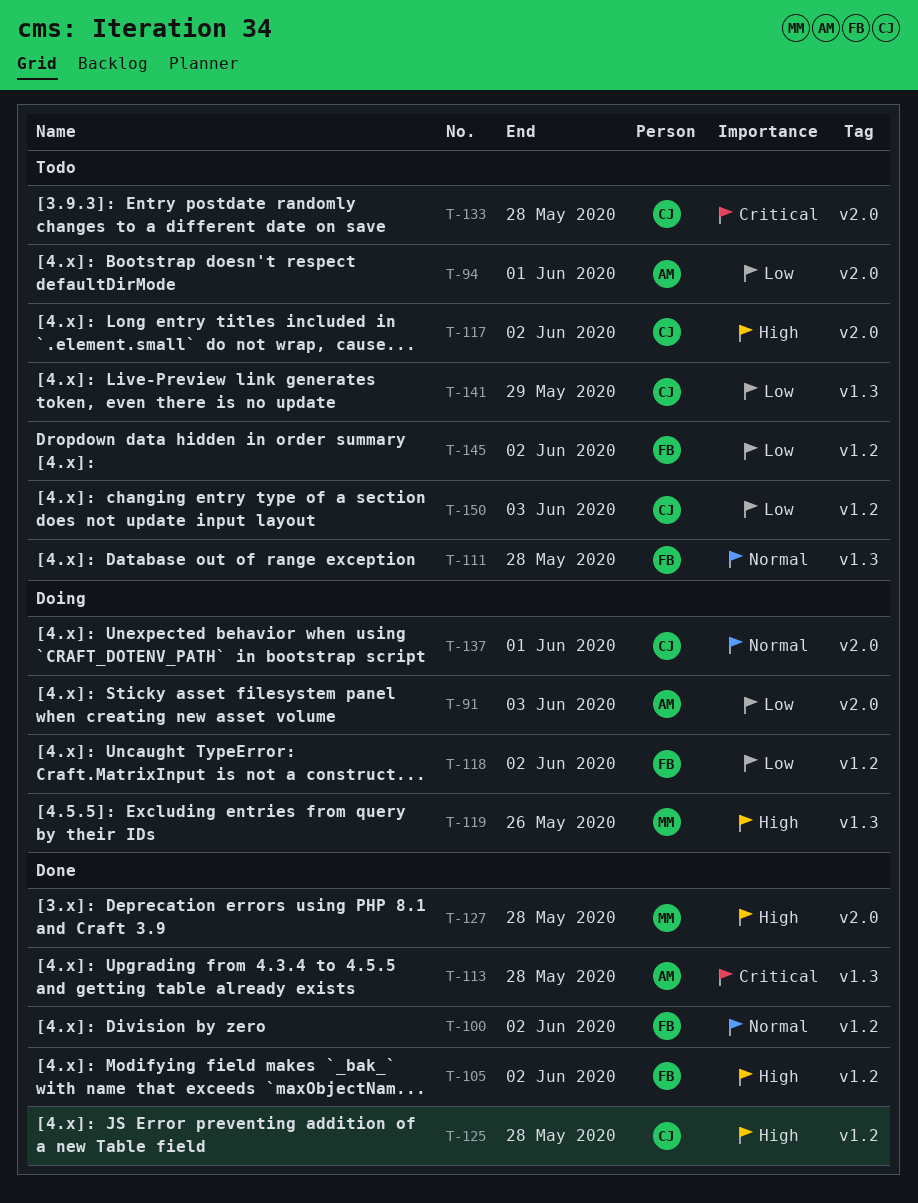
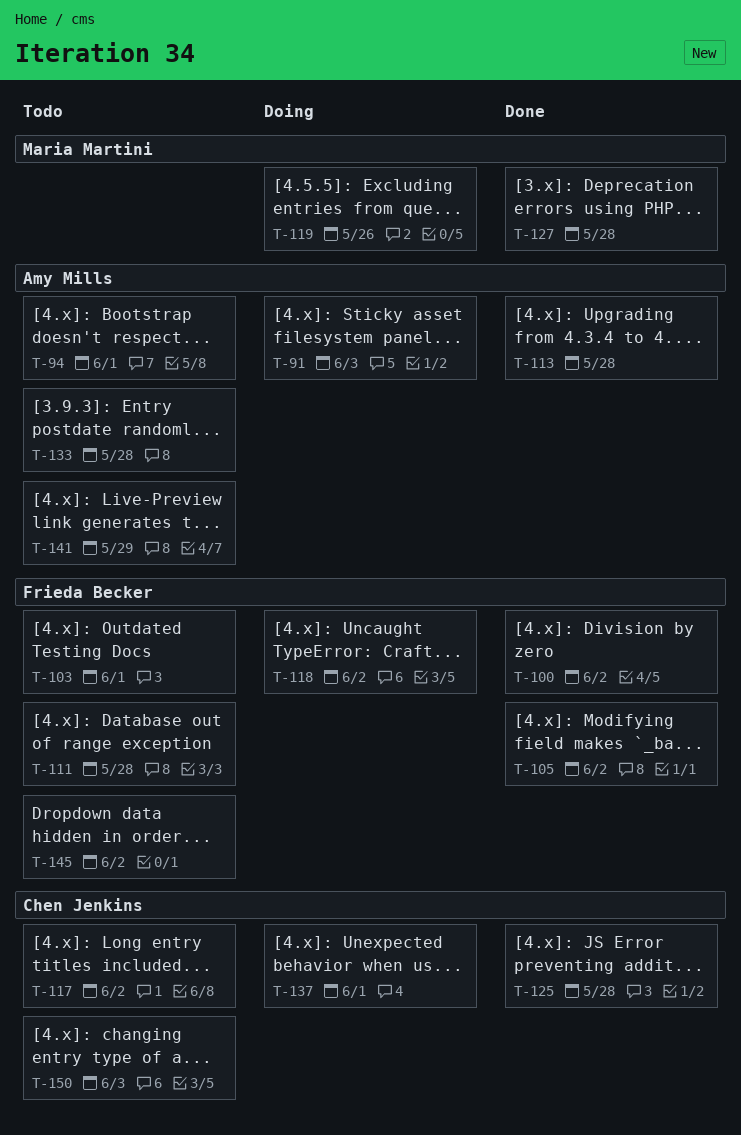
T-103: none -> present
T-133, owner: Chen Jenkins -> Amy Mills
T-141, owner: Chen Jenkins -> Amy Mills

